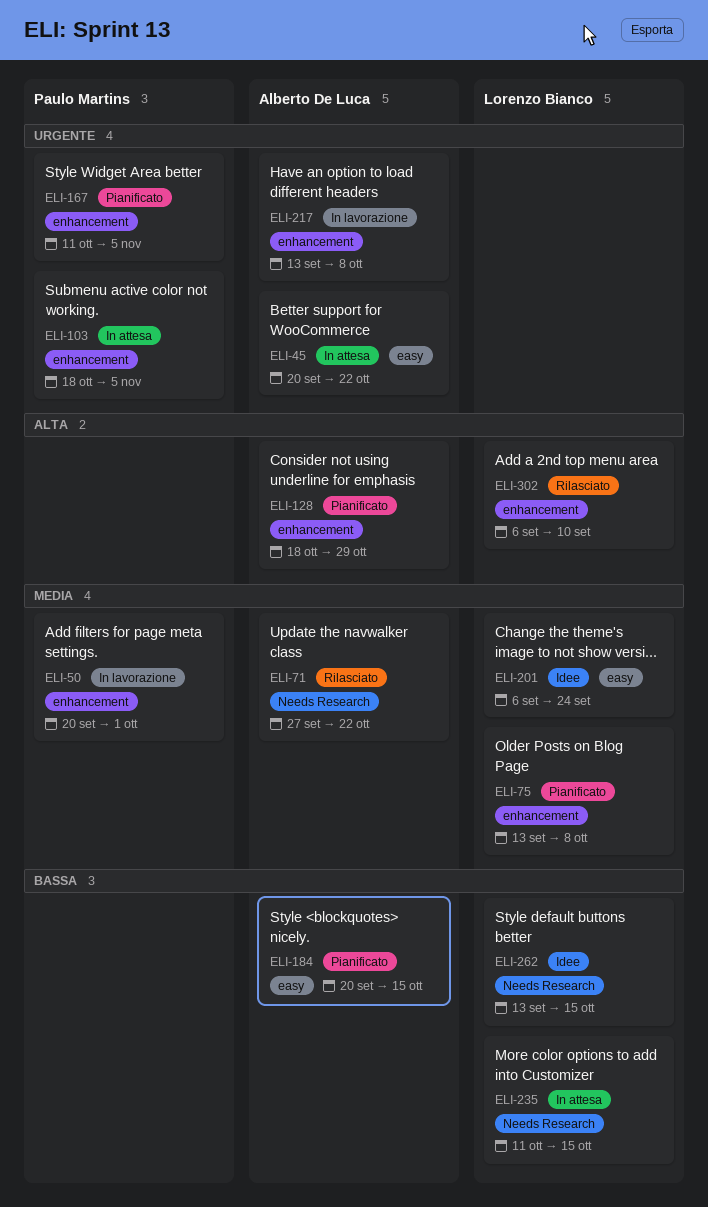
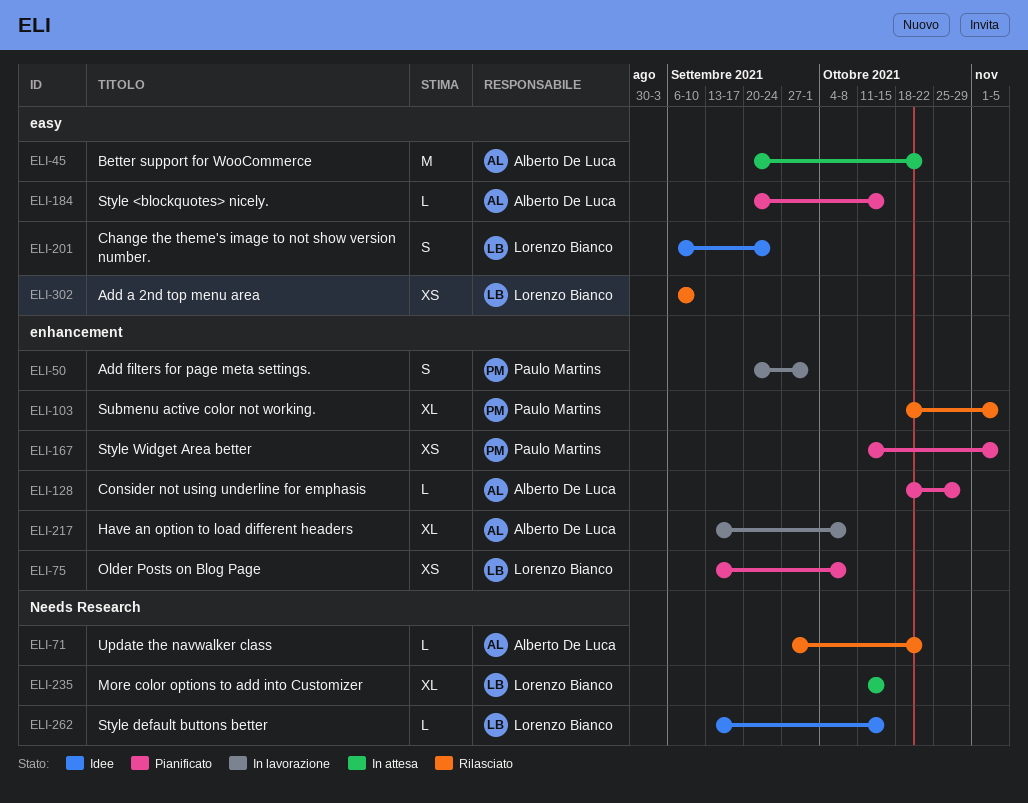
ELI-103, status: In attesa -> Rilasciato
ELI-302, label: enhancement -> easy

